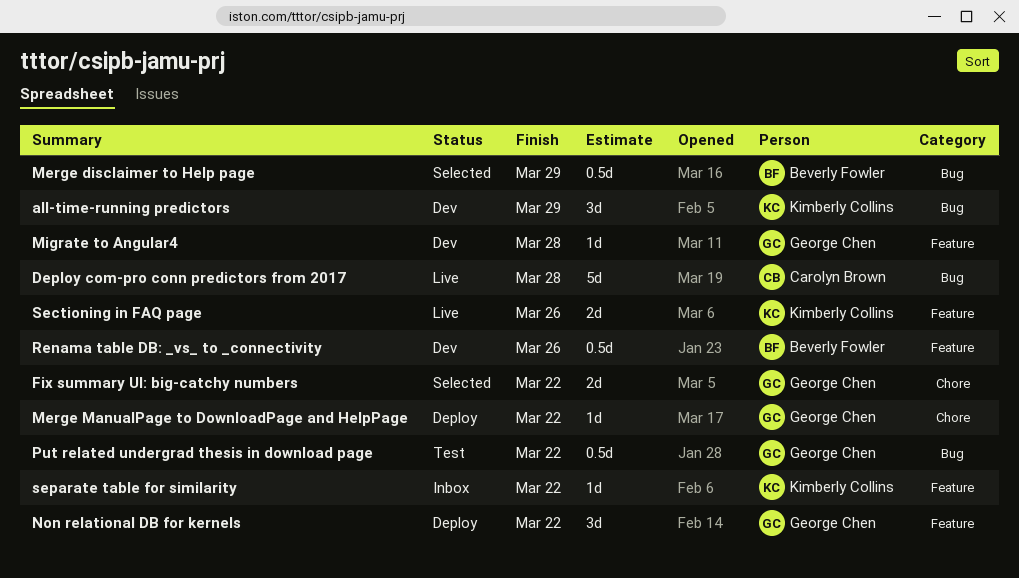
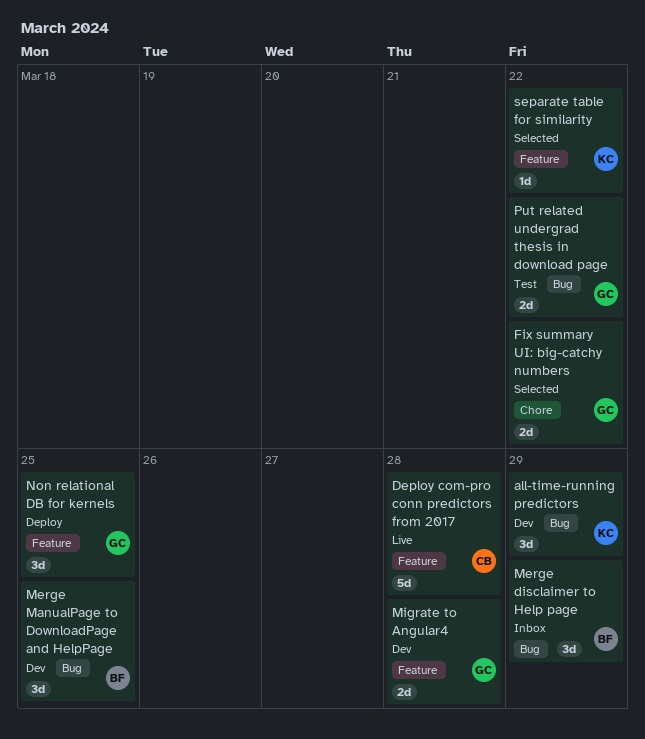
Deploy com-pro conn predictors from 2017, label: Bug -> Feature
Merge disclaimer to Help page, status: Selected -> Inbox
Merge disclaimer to Help page, estimate: 0.5d -> 3d
Merge ManualPage to DownloadPage and HelpPage, status: Deploy -> Dev
Merge ManualPage to DownloadPage and HelpPage, owner: George Chen -> Beverly Fowler
Merge ManualPage to DownloadPage and HelpPage, label: Chore -> Bug
Merge ManualPage to DownloadPage and HelpPage, estimate: 1d -> 3d
Merge ManualPage to DownloadPage and HelpPage, due: Mar 22 -> Mar 25
Migrate to Angular4, estimate: 1d -> 2d
Non relational DB for kernels, due: Mar 22 -> Mar 25
Put related undergrad thesis in download page, estimate: 0.5d -> 2d
Renama table DB: _vs_ to _connectivity: present -> none
Sectioning in FAQ page: present -> none
separate table for similarity, status: Inbox -> Selected

